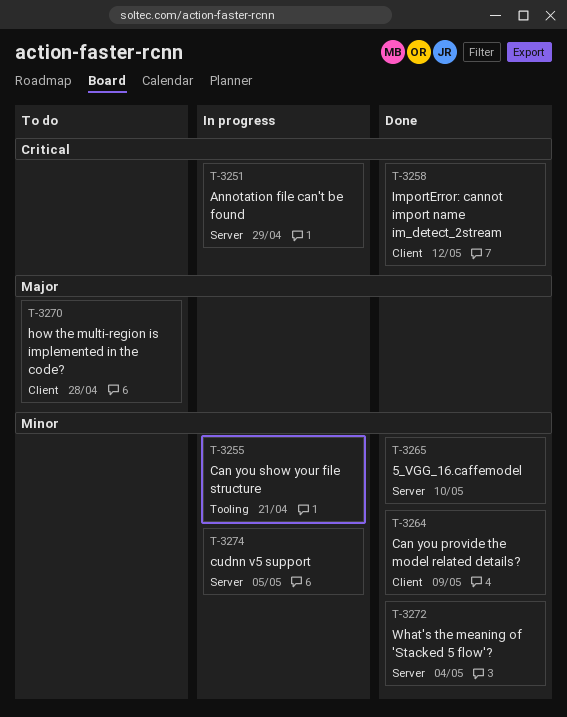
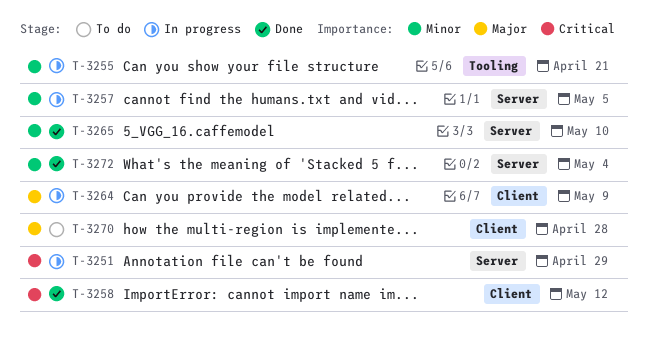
T-3257: none -> present
T-3264, status: Done -> In progress
T-3264, priority: Minor -> Major
T-3274: present -> none

